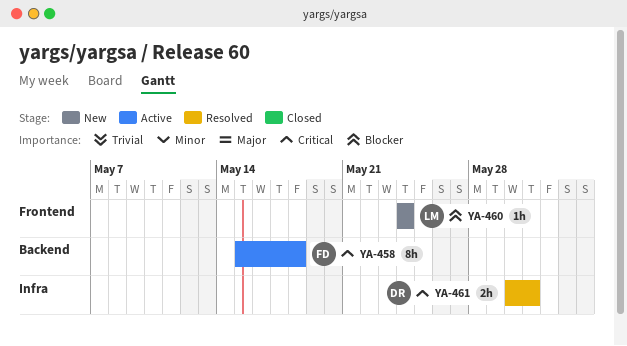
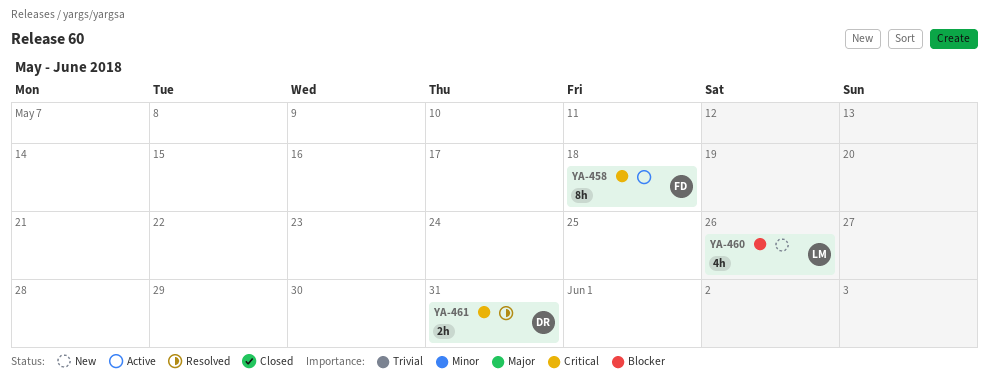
YA-460, estimate: 1h -> 4h
YA-460, due: May 24 -> May 26

